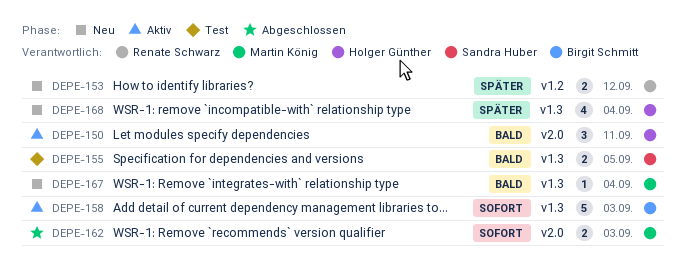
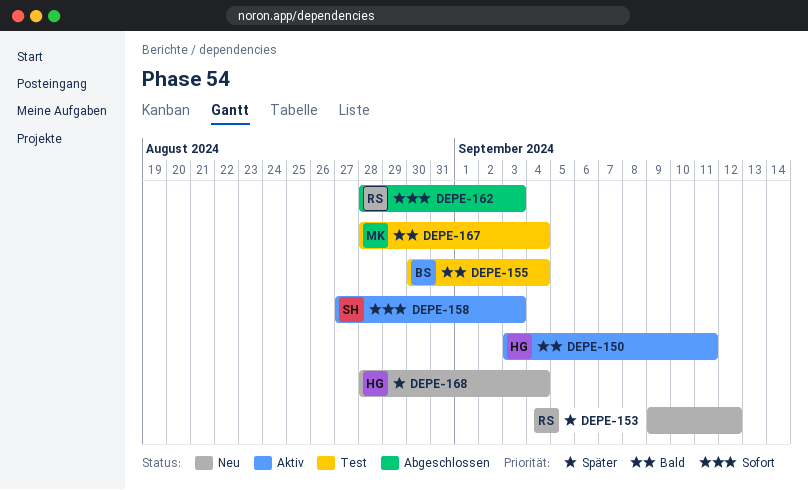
DEPE-155, owner: Sandra Huber -> Birgit Schmitt
DEPE-155, due: Sep 5 -> Sep 4
DEPE-158, owner: Birgit Schmitt -> Sandra Huber
DEPE-162, owner: Martin König -> Renate Schwarz
DEPE-167, status: Neu -> Test

